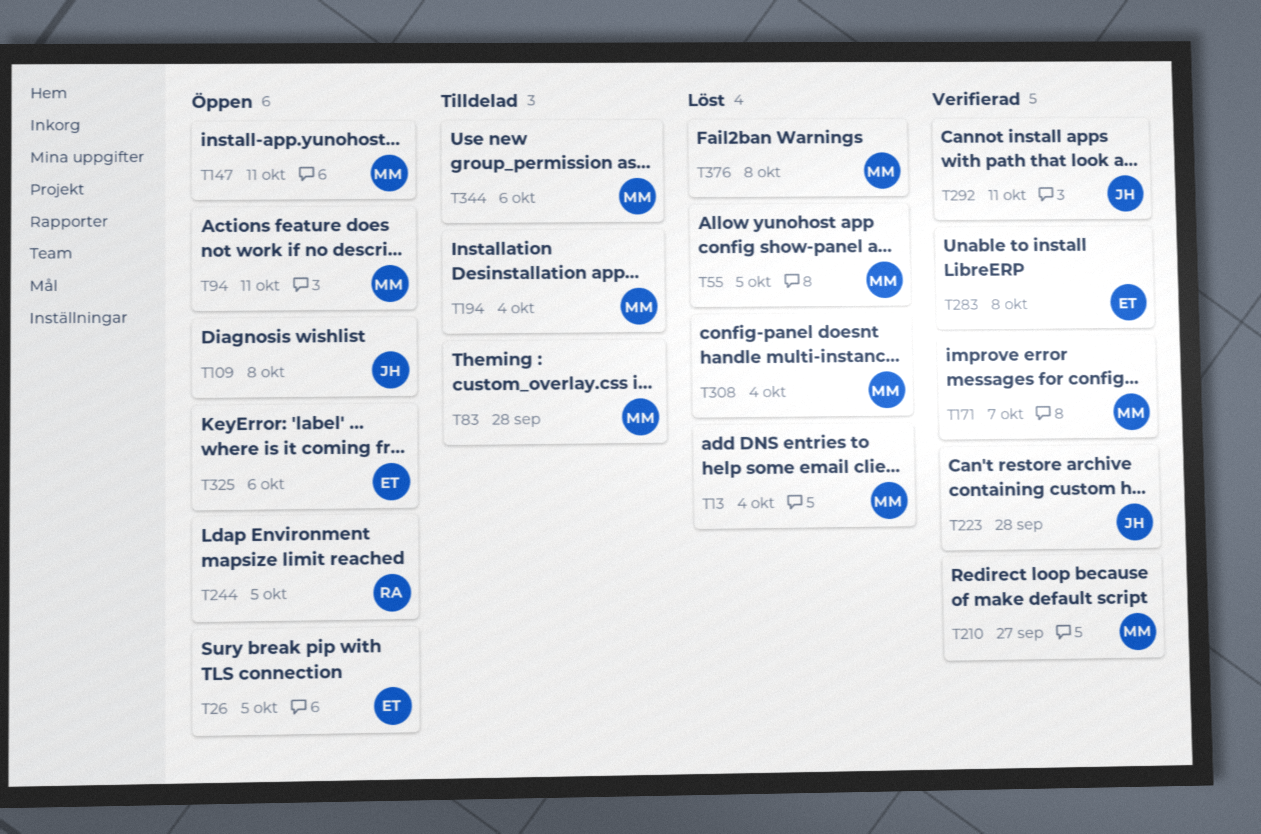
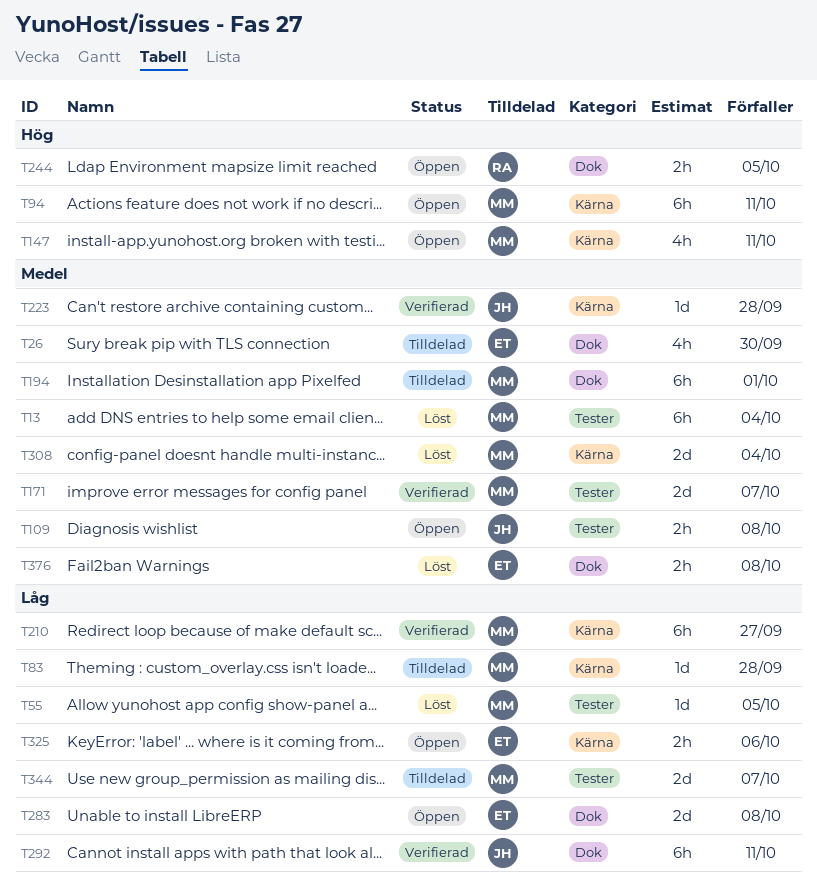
T26, status: Öppen -> Tilldelad
T26, due: Oct 5 -> Sep 30
T194, due: Oct 4 -> Oct 1
T283, status: Verifierad -> Öppen
T344, due: Oct 6 -> Oct 7
T376, owner: MM -> ET

